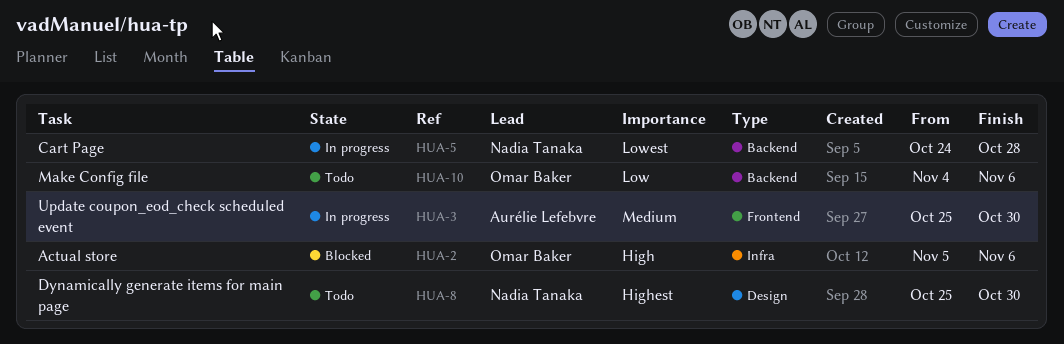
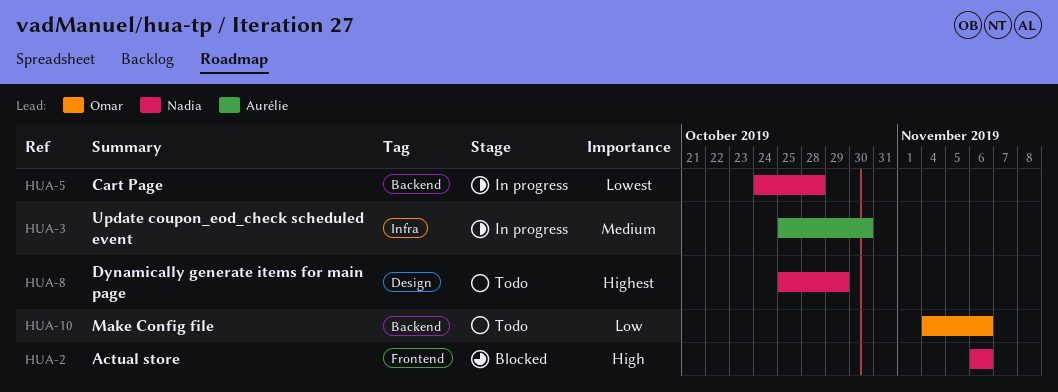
HUA-2, owner: Omar Baker -> Nadia Tanaka
HUA-2, label: Infra -> Frontend
HUA-2, start: Nov 5 -> Nov 6
HUA-3, label: Frontend -> Infra
HUA-8, due: Oct 30 -> Oct 29

